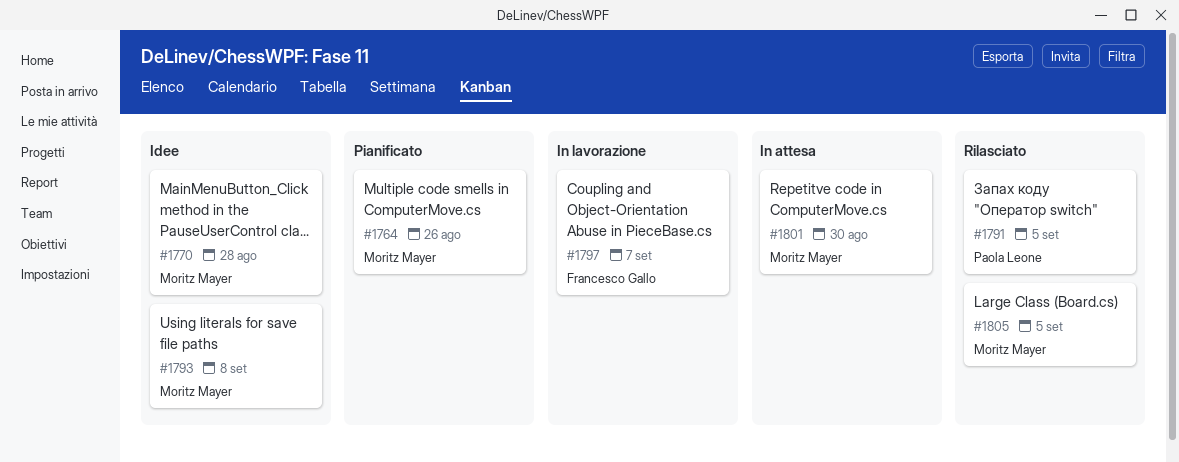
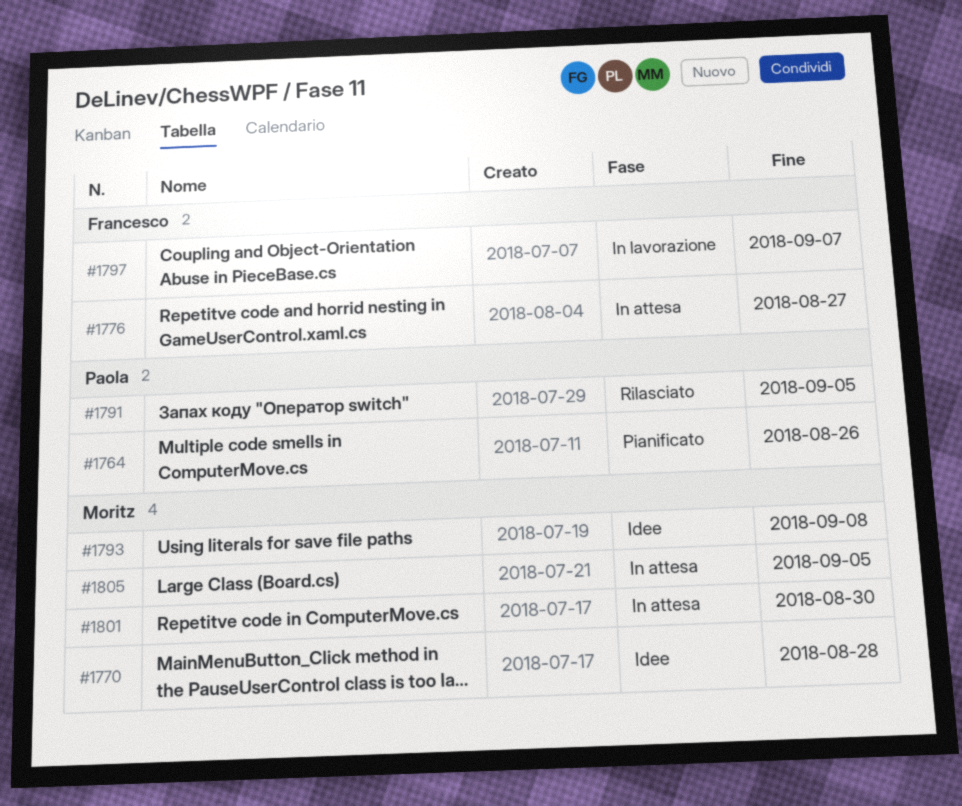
#1764, owner: Moritz Mayer -> Paola Leone
#1776: none -> present
#1805, status: Rilasciato -> In attesa

